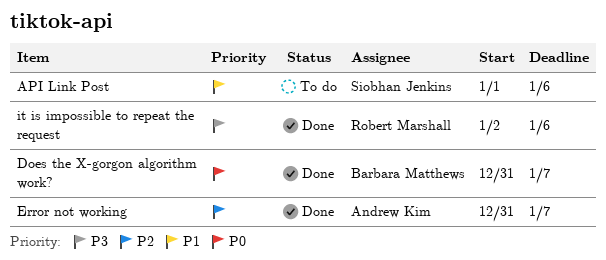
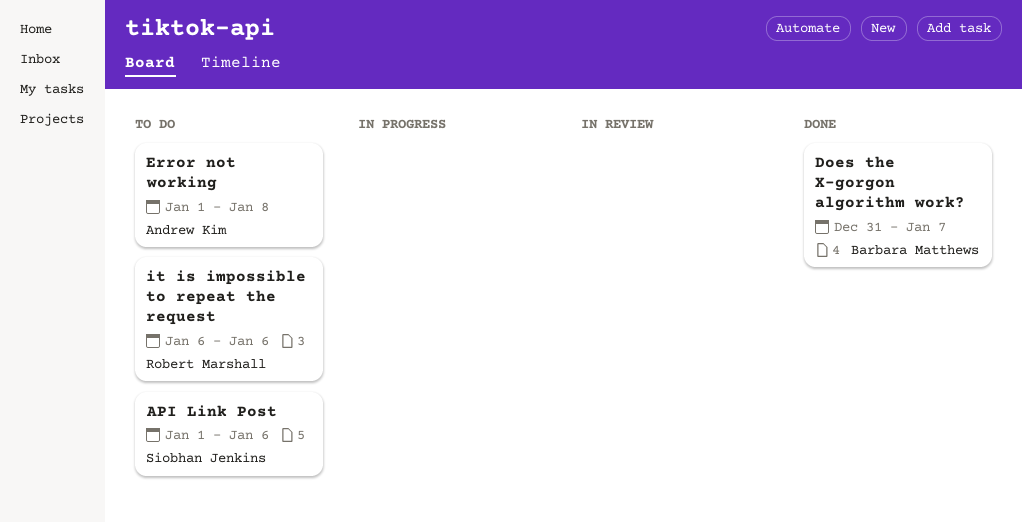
Error not working, status: Done -> To do
Error not working, start: Dec 31 -> Jan 1
Error not working, due: Jan 7 -> Jan 8
it is impossible to repeat the request, status: Done -> To do
it is impossible to repeat the request, start: Jan 2 -> Jan 6

